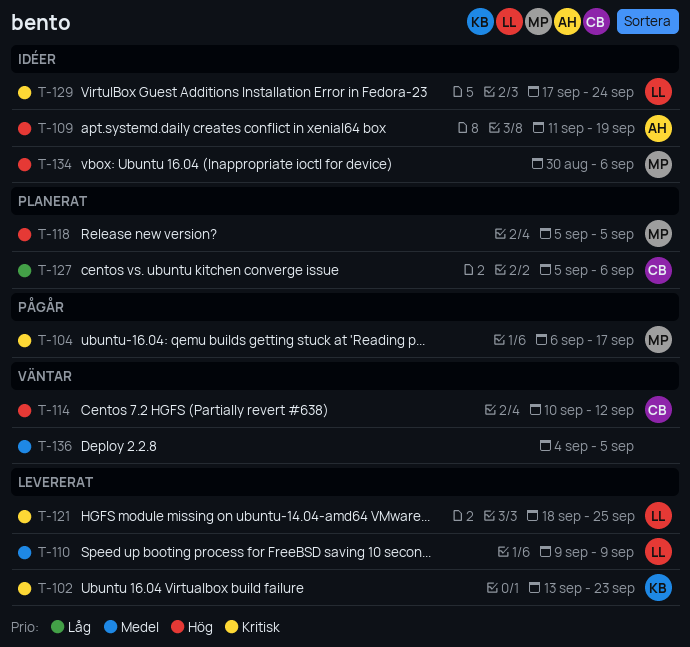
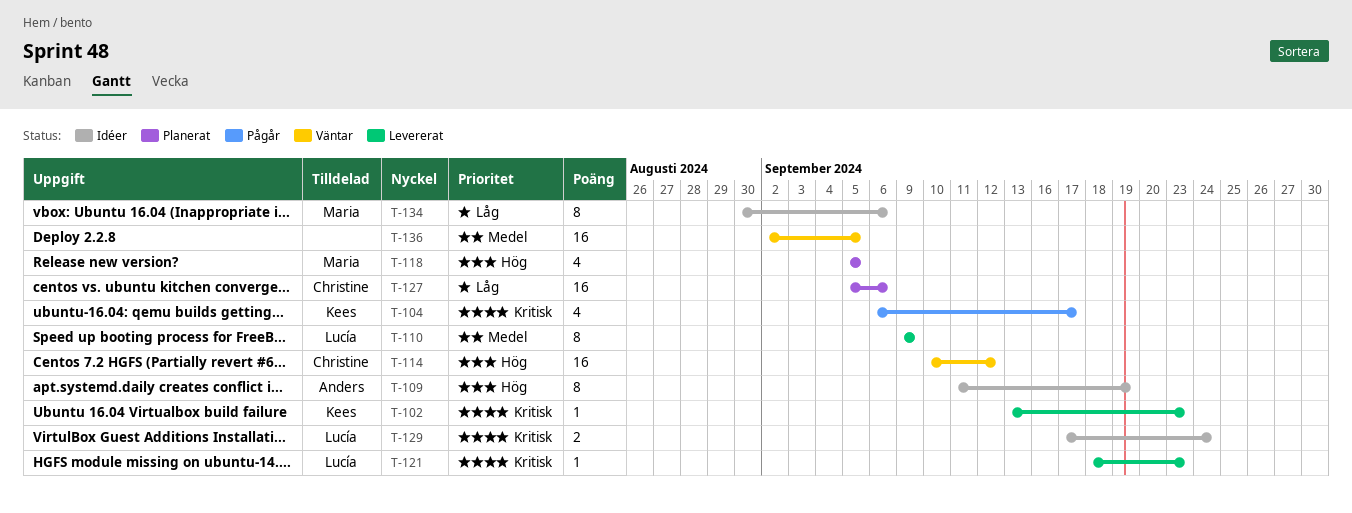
T-104, owner: Maria -> Kees
T-121, due: Sep 25 -> Sep 23
T-134, priority: Hög -> Låg
T-136, start: Sep 4 -> Sep 2

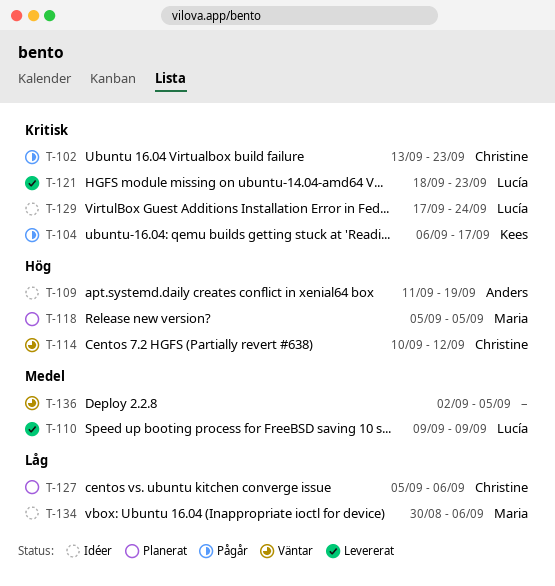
T-102, status: Levererat -> Pågår
T-102, owner: Kees -> Christine

